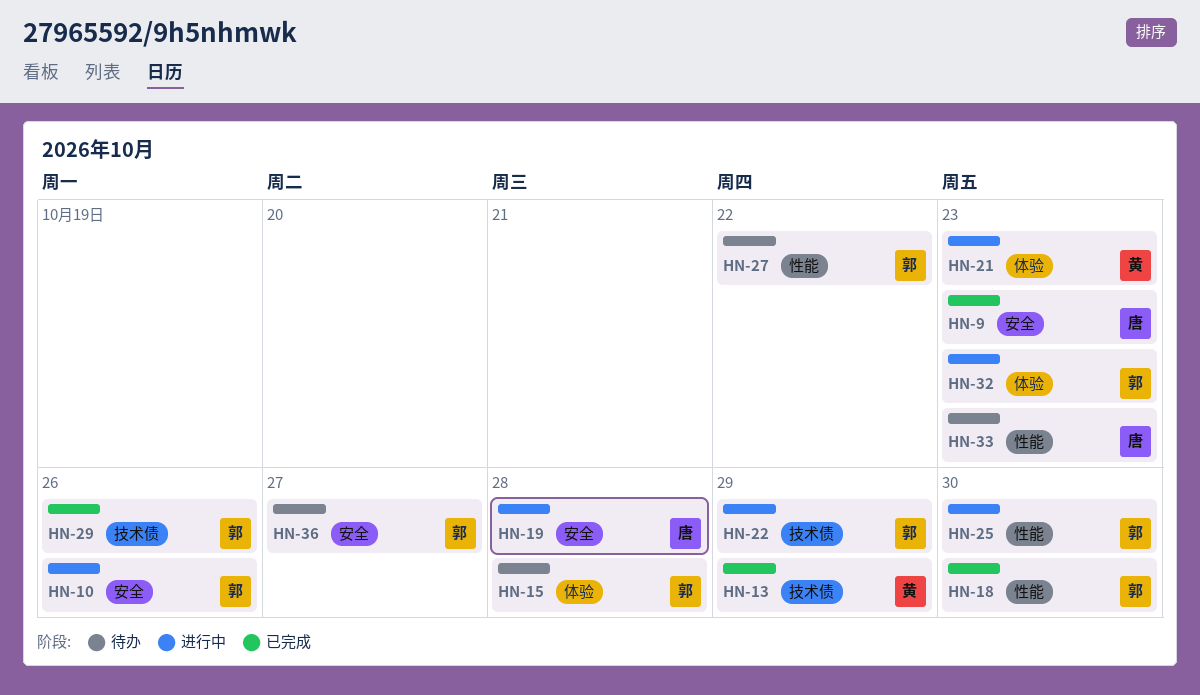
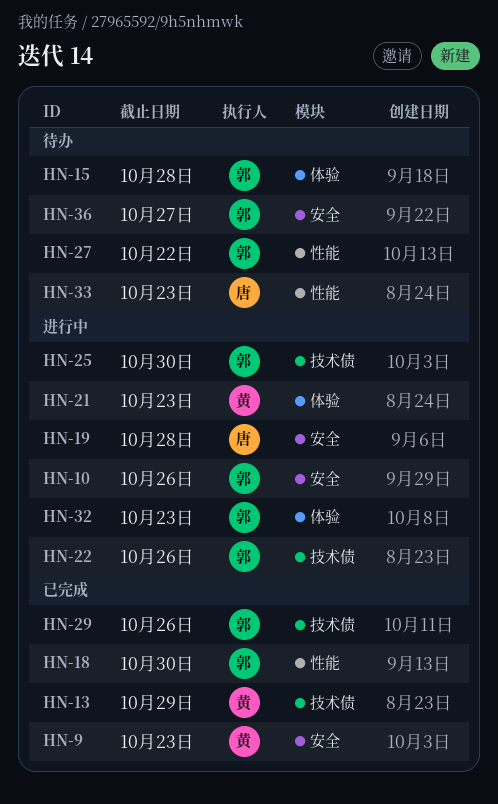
HN-9, owner: 唐 -> 黄
HN-22, due: Oct 29 -> Oct 26
HN-25, label: 性能 -> 技术债

